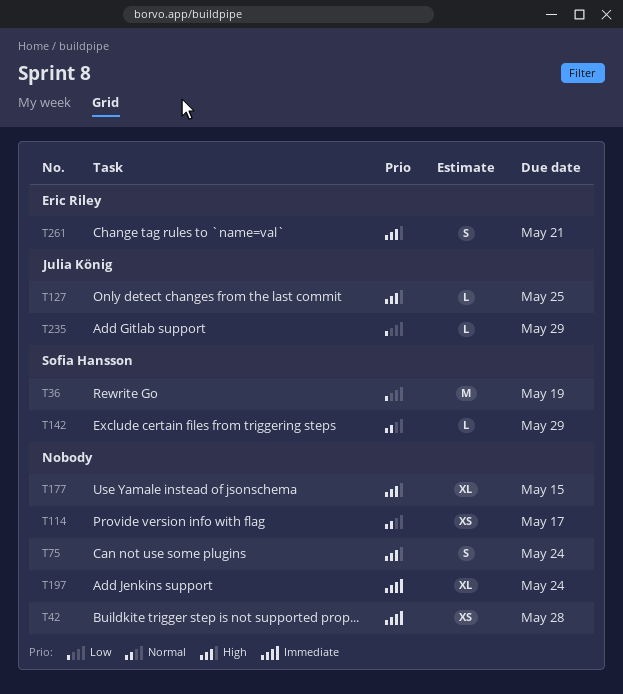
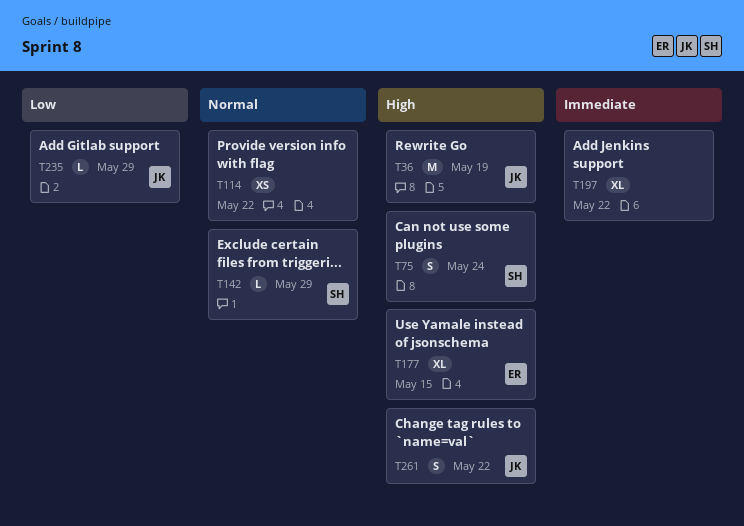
T36, owner: Sofia Hansson -> Julia König
T36, priority: Low -> High
T42: present -> none
T75, owner: none -> Sofia Hansson
T114, due: May 17 -> May 22
T127: present -> none
T177, owner: none -> Eric Riley
T197, due: May 24 -> May 22
T261, owner: Eric Riley -> Julia König
T261, due: May 21 -> May 22

